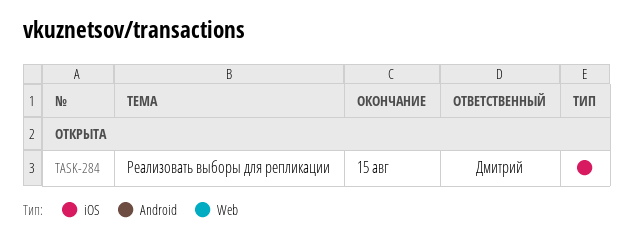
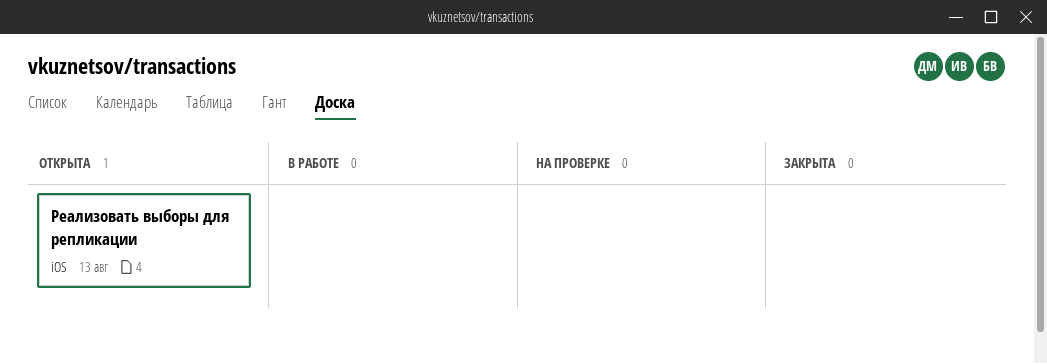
Реализовать выборы для репликации, due: Aug 15 -> Aug 13

